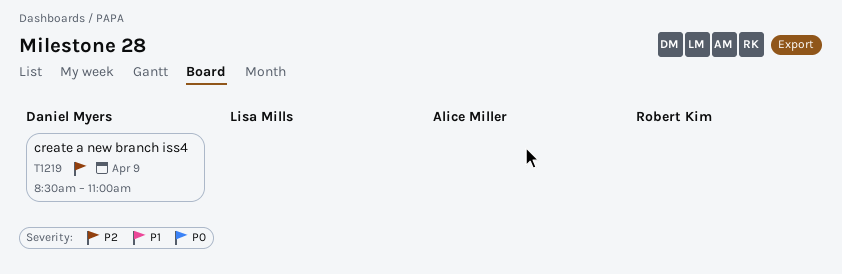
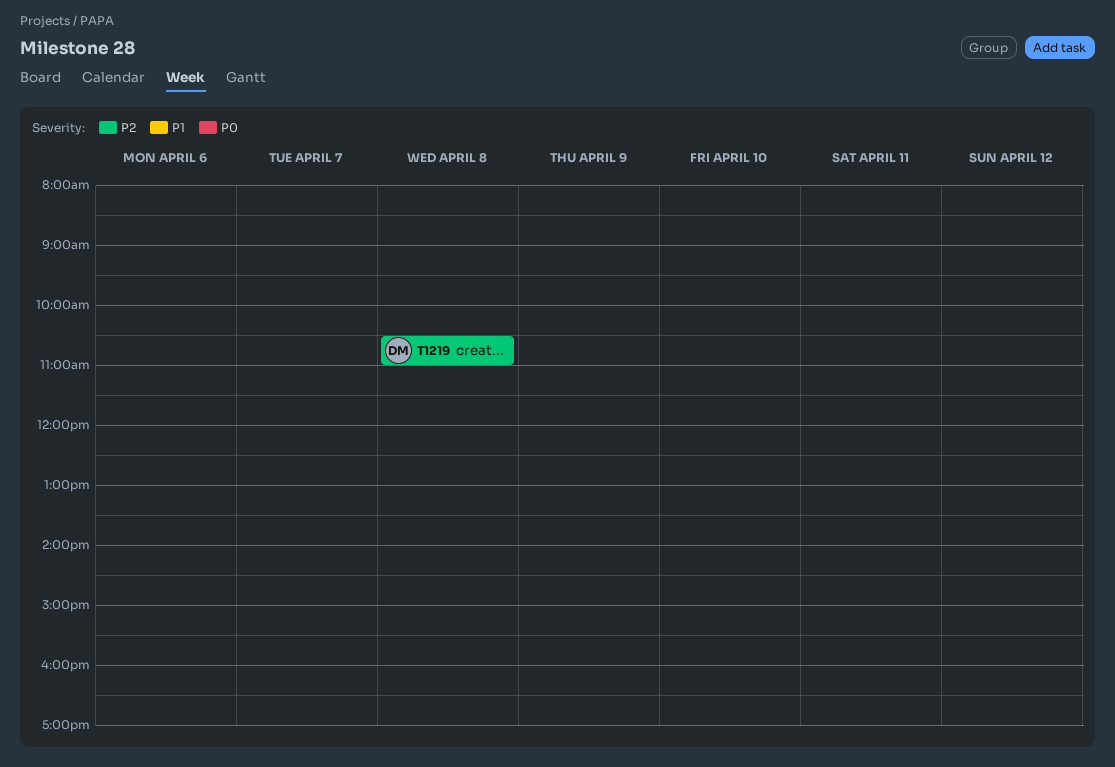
T1219, day: Apr 9 -> Apr 8
T1219, begins: 08:30 -> 10:30

